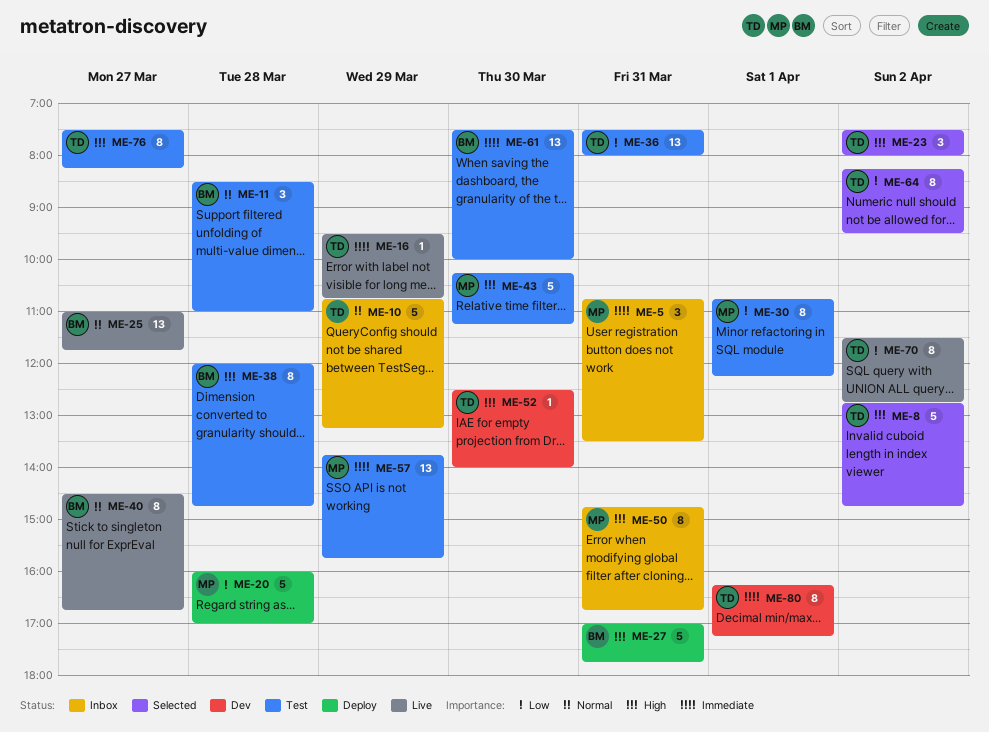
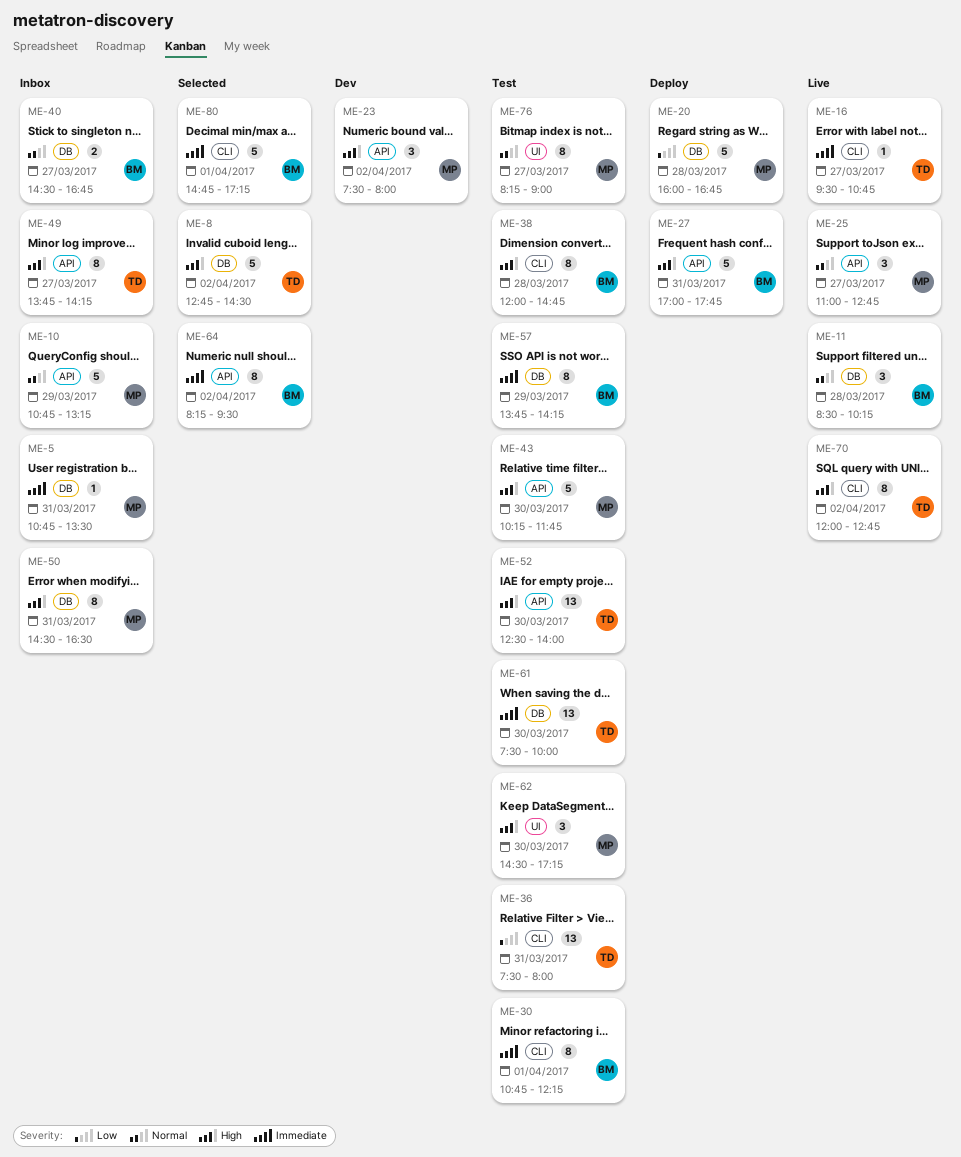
ME-5, estimate: 3 -> 1
ME-8, ends: 14:45 -> 14:30
ME-10, owner: TD -> MP
ME-11, status: Test -> Live
ME-11, ends: 11:00 -> 10:15
ME-16, day: Mar 29 -> Mar 27
ME-20, ends: 17:00 -> 16:45
ME-23, status: Selected -> Dev
ME-23, owner: TD -> MP
ME-25, owner: BM -> MP
ME-25, estimate: 13 -> 3
ME-25, ends: 11:45 -> 12:45
ME-30, owner: MP -> BM
ME-30, priority: Low -> Immediate
ME-40, status: Live -> Inbox
ME-40, estimate: 8 -> 2
ME-43, ends: 11:15 -> 11:45
ME-49: none -> present
ME-50, begins: 14:45 -> 14:30
ME-50, ends: 16:45 -> 16:30
ME-52, status: Dev -> Test
ME-52, estimate: 1 -> 13
ME-57, owner: MP -> BM
ME-57, estimate: 13 -> 8
ME-57, ends: 15:45 -> 14:15
ME-61, owner: BM -> TD
ME-62: none -> present
ME-64, owner: TD -> BM
ME-64, priority: Low -> Immediate
ME-70, priority: Low -> High
ME-70, begins: 11:30 -> 12:00
ME-76, owner: TD -> MP
ME-76, priority: High -> Normal
ME-76, begins: 07:30 -> 08:15
ME-76, ends: 08:15 -> 09:00
ME-80, status: Dev -> Selected
ME-80, owner: TD -> BM
ME-80, estimate: 8 -> 5
ME-80, begins: 16:15 -> 14:45

